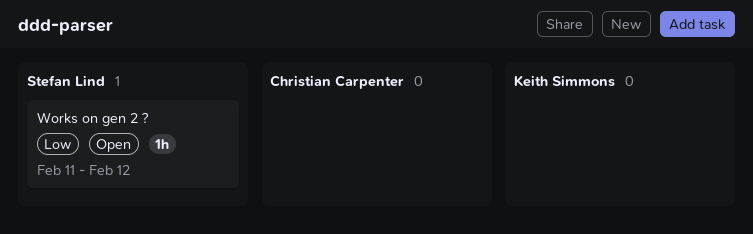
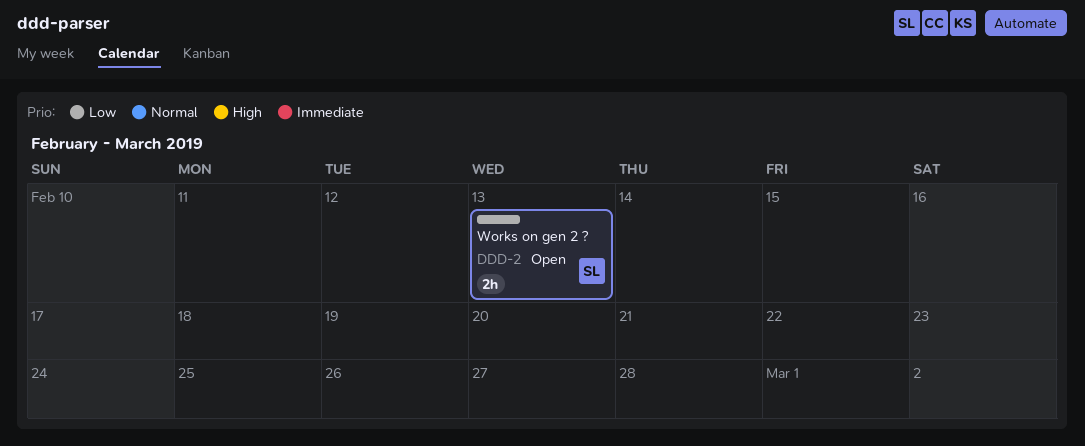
Works on gen 2 ?, estimate: 1h -> 2h
Works on gen 2 ?, due: Feb 12 -> Feb 13

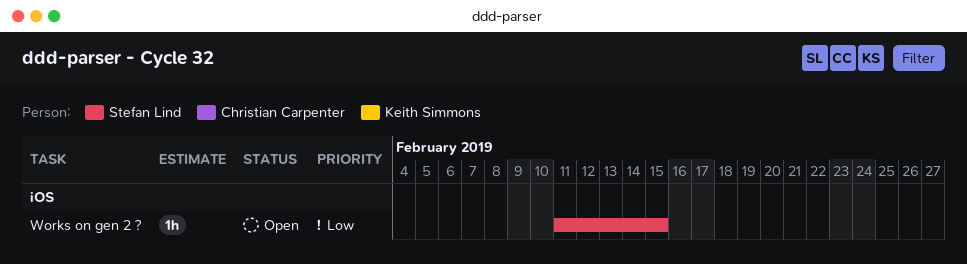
Works on gen 2 ?, estimate: 2h -> 1h
Works on gen 2 ?, due: Feb 13 -> Feb 15

